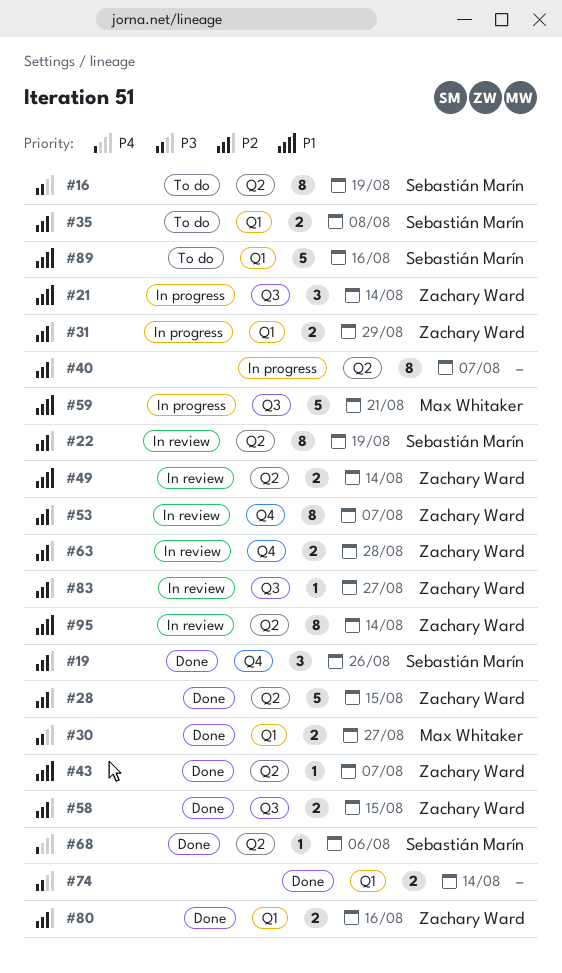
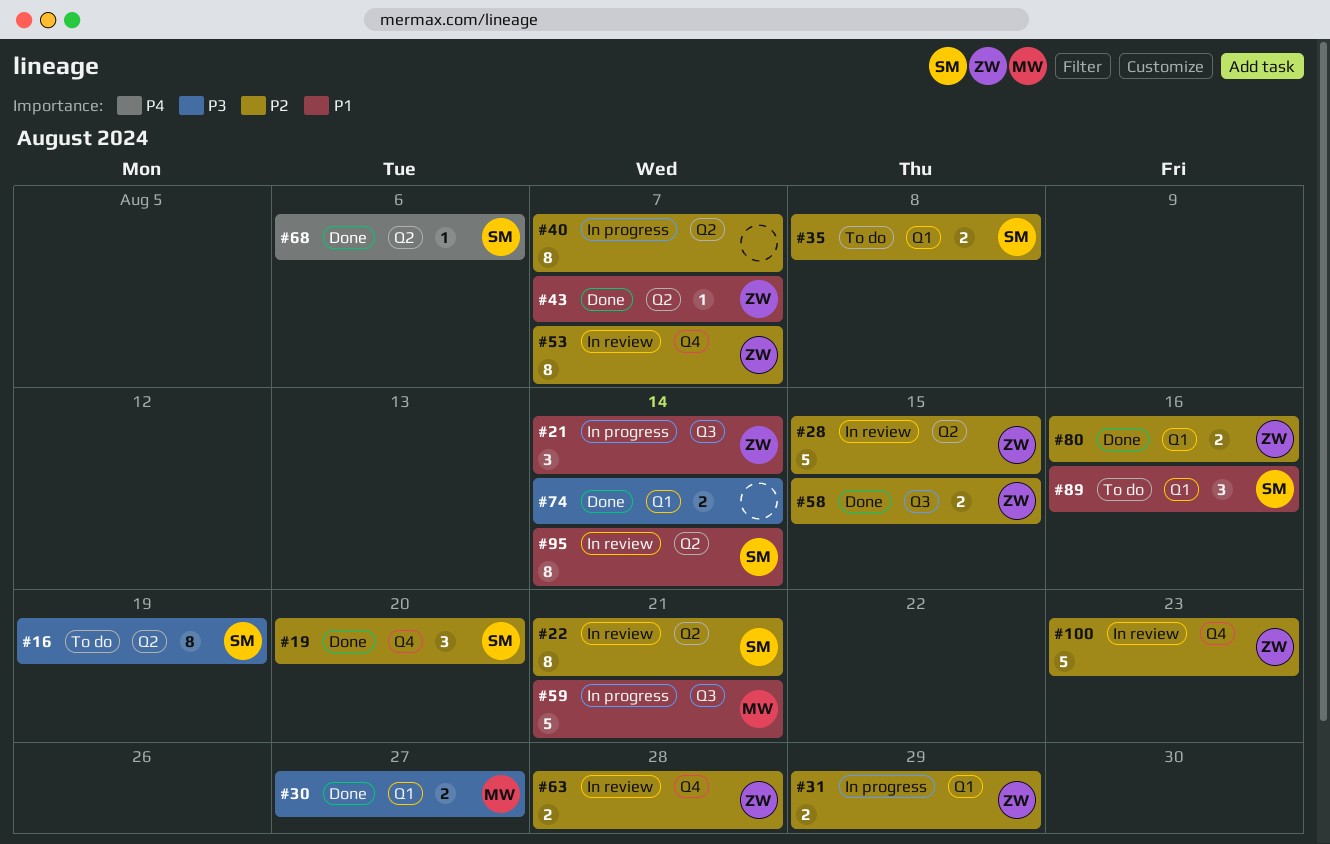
#19, due: Aug 26 -> Aug 20
#22, due: Aug 19 -> Aug 21
#28, status: Done -> In review
#49: present -> none
#83: present -> none
#89, estimate: 5 -> 3
#95, owner: Zachary Ward -> Sebastián Marín
#100: none -> present

